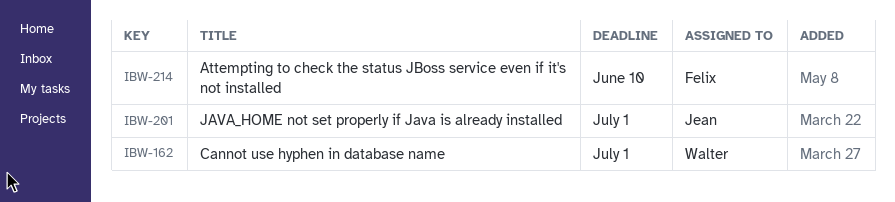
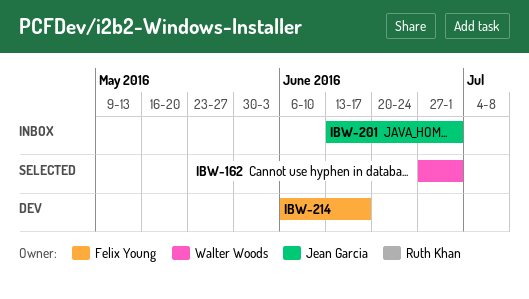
IBW-214, due: Jun 10 -> Jun 17

